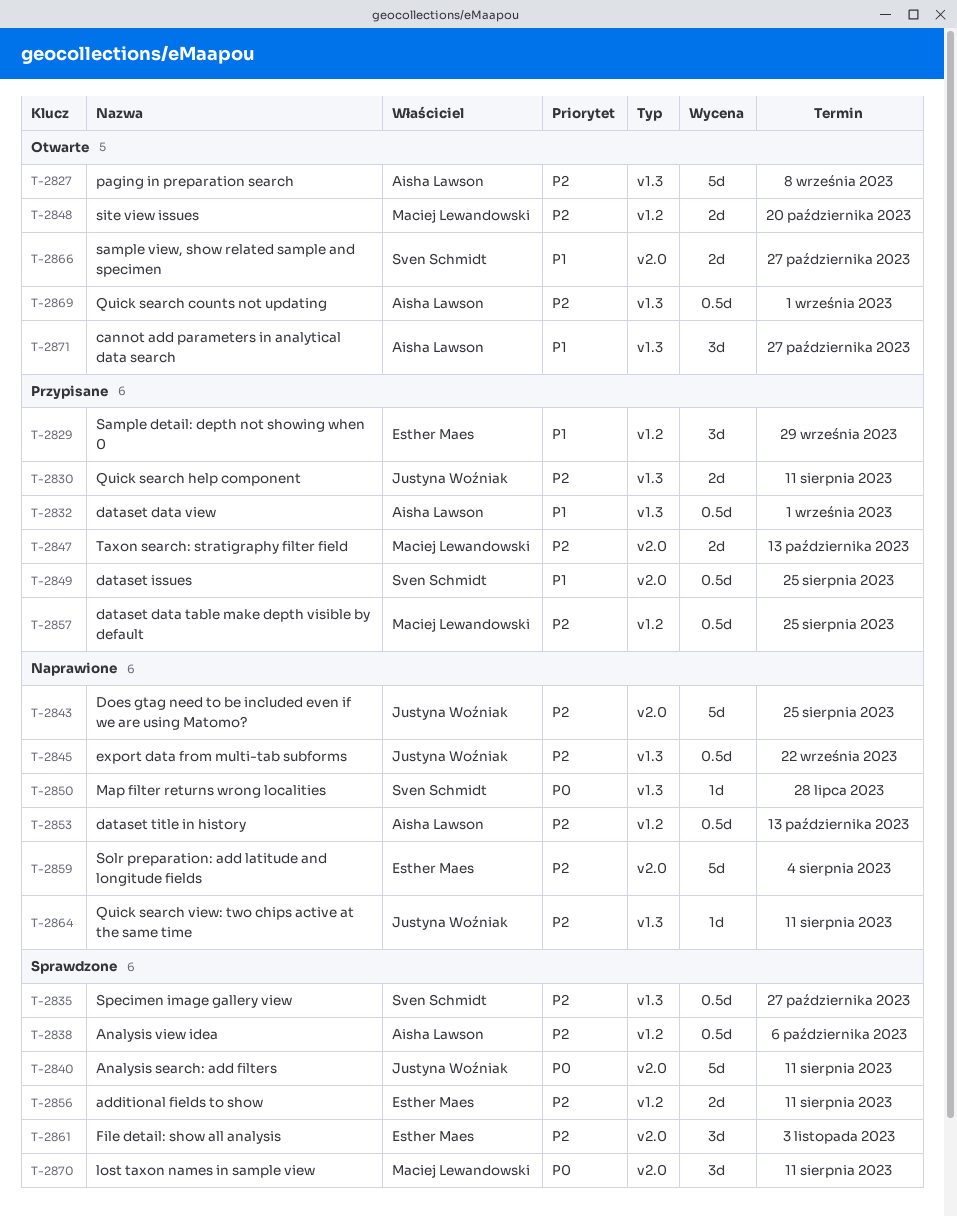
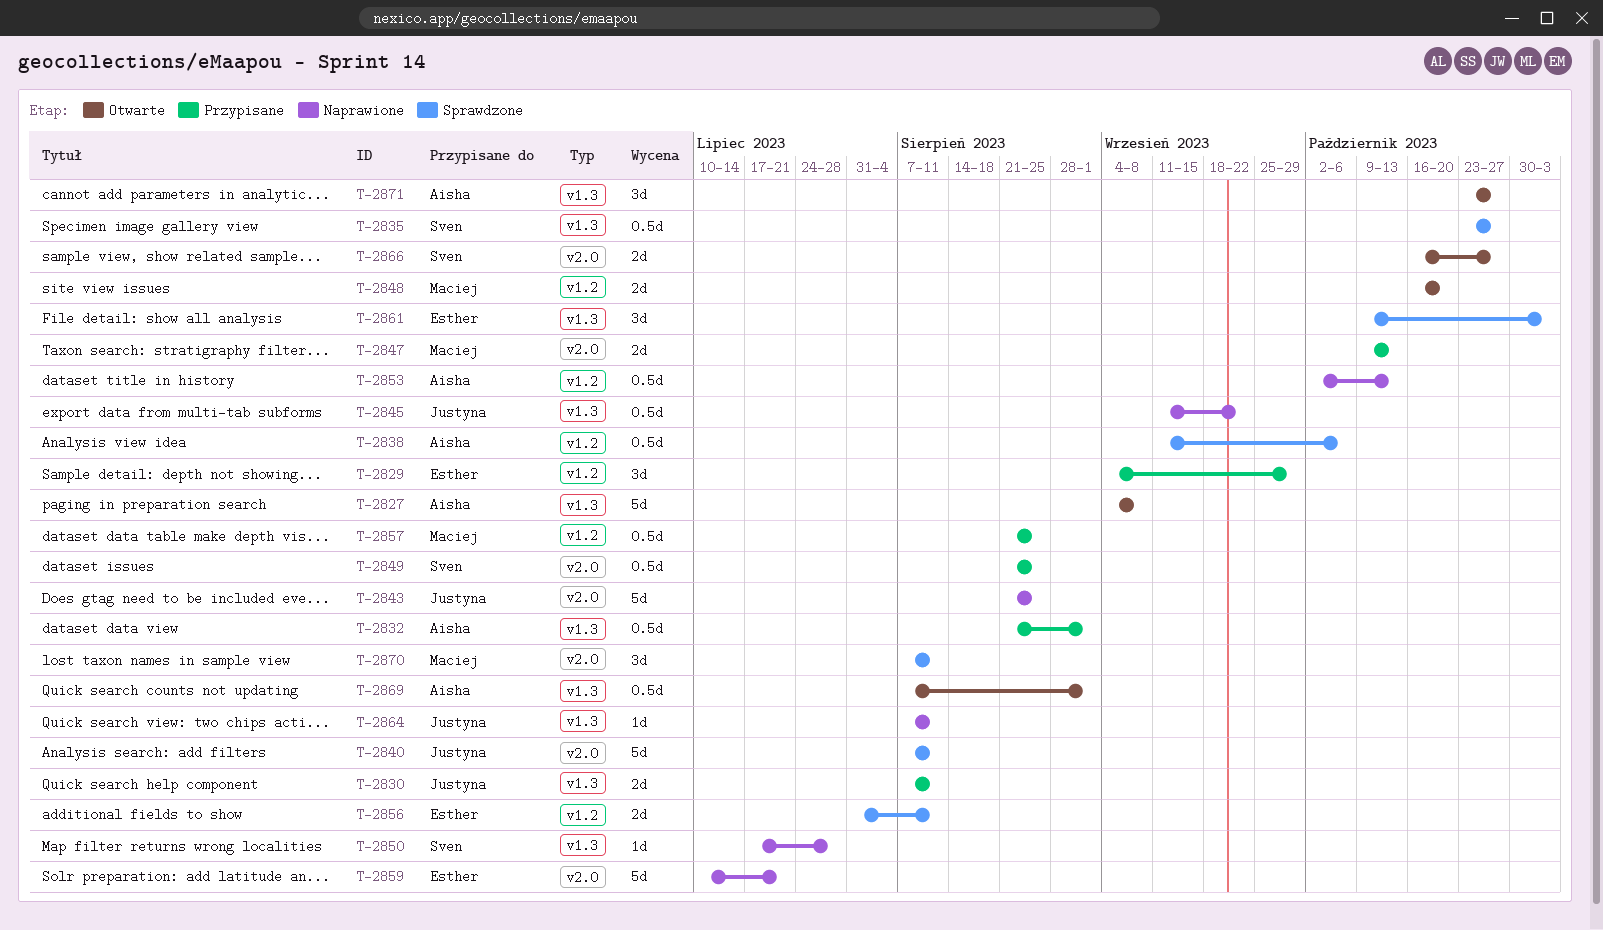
T-2859, due: Aug 4 -> Jul 21
T-2861, label: v2.0 -> v1.3

